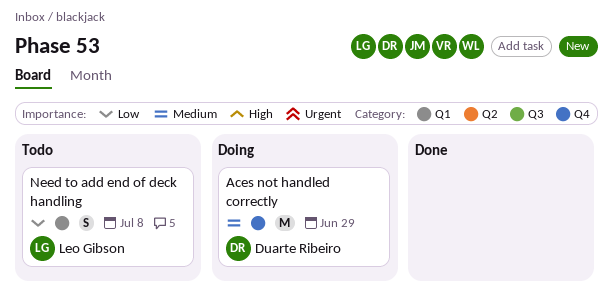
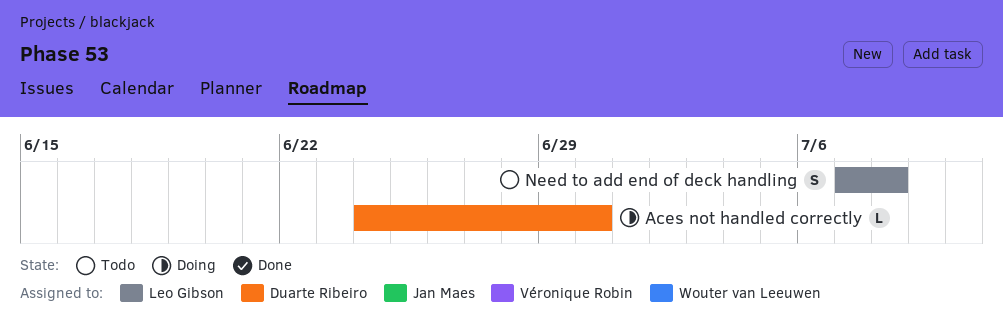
Aces not handled correctly, estimate: M -> L
Aces not handled correctly, due: Jun 29 -> Jun 30

